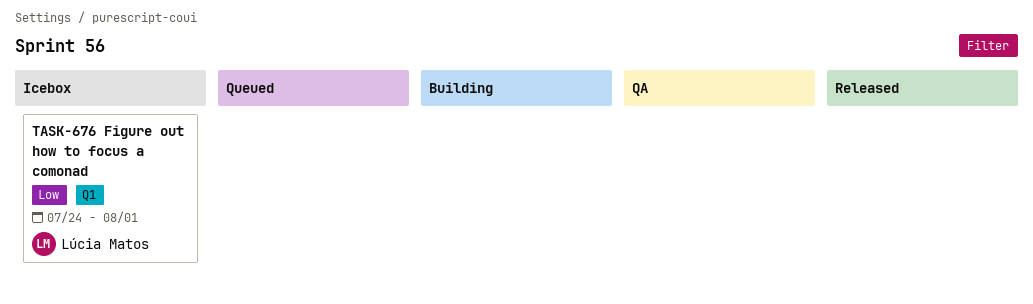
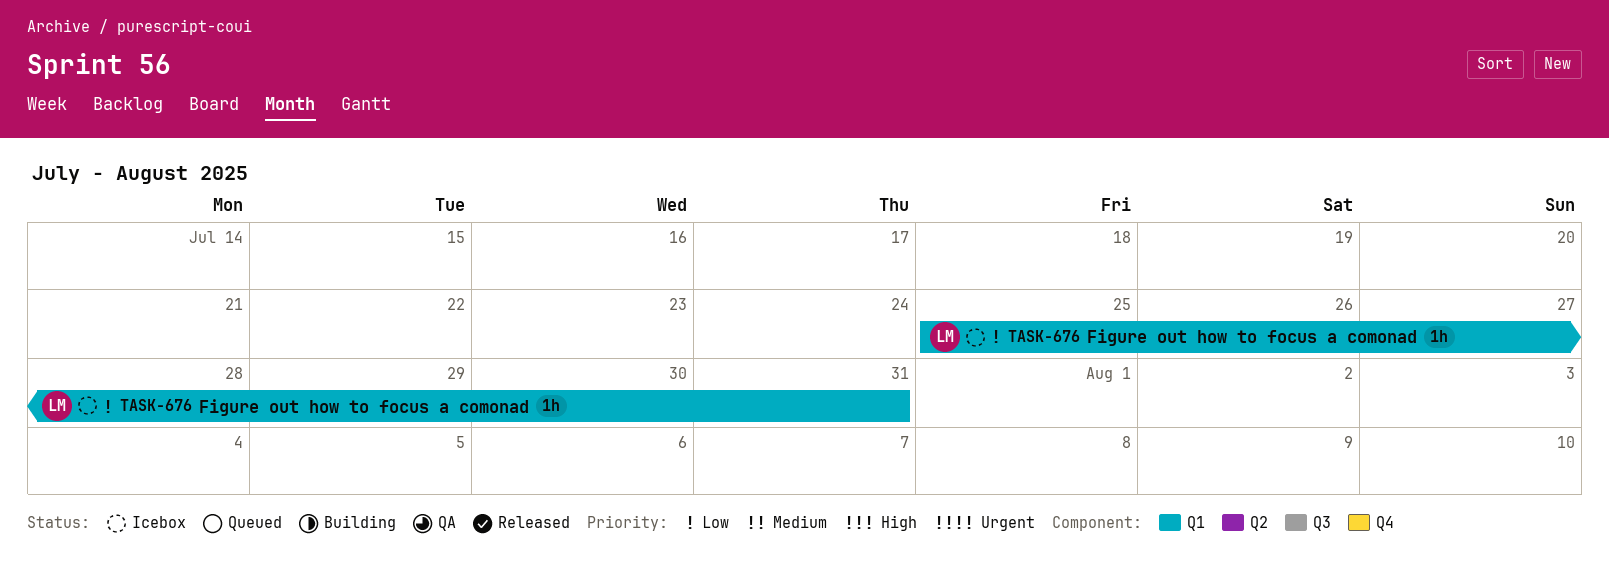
TASK-676, start: Jul 24 -> Jul 25
TASK-676, due: Aug 1 -> Jul 31

